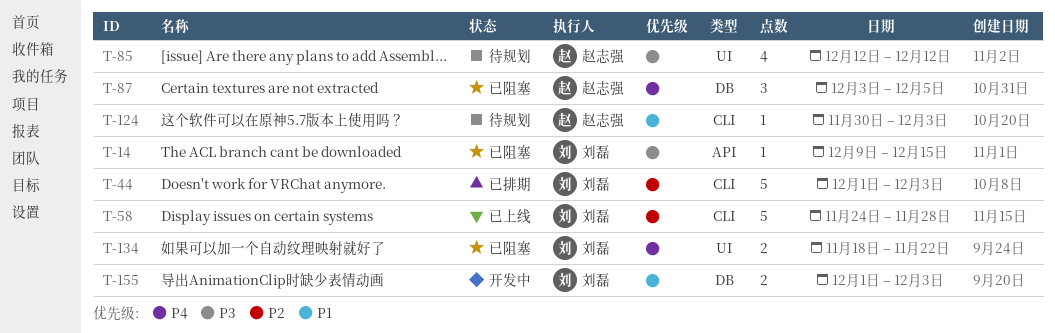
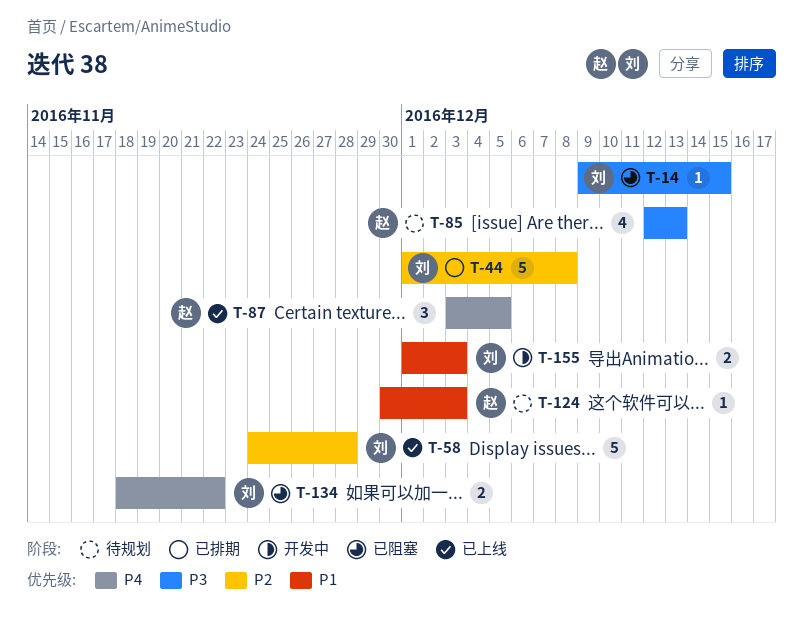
T-44, due: Dec 3 -> Dec 8
T-85, due: Dec 12 -> Dec 13
T-87, status: 已阻塞 -> 已上线

